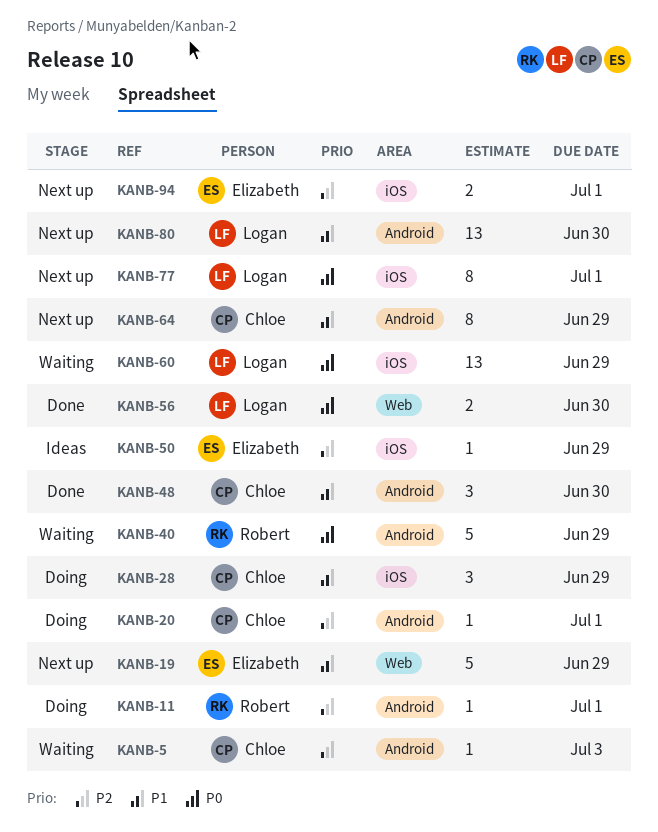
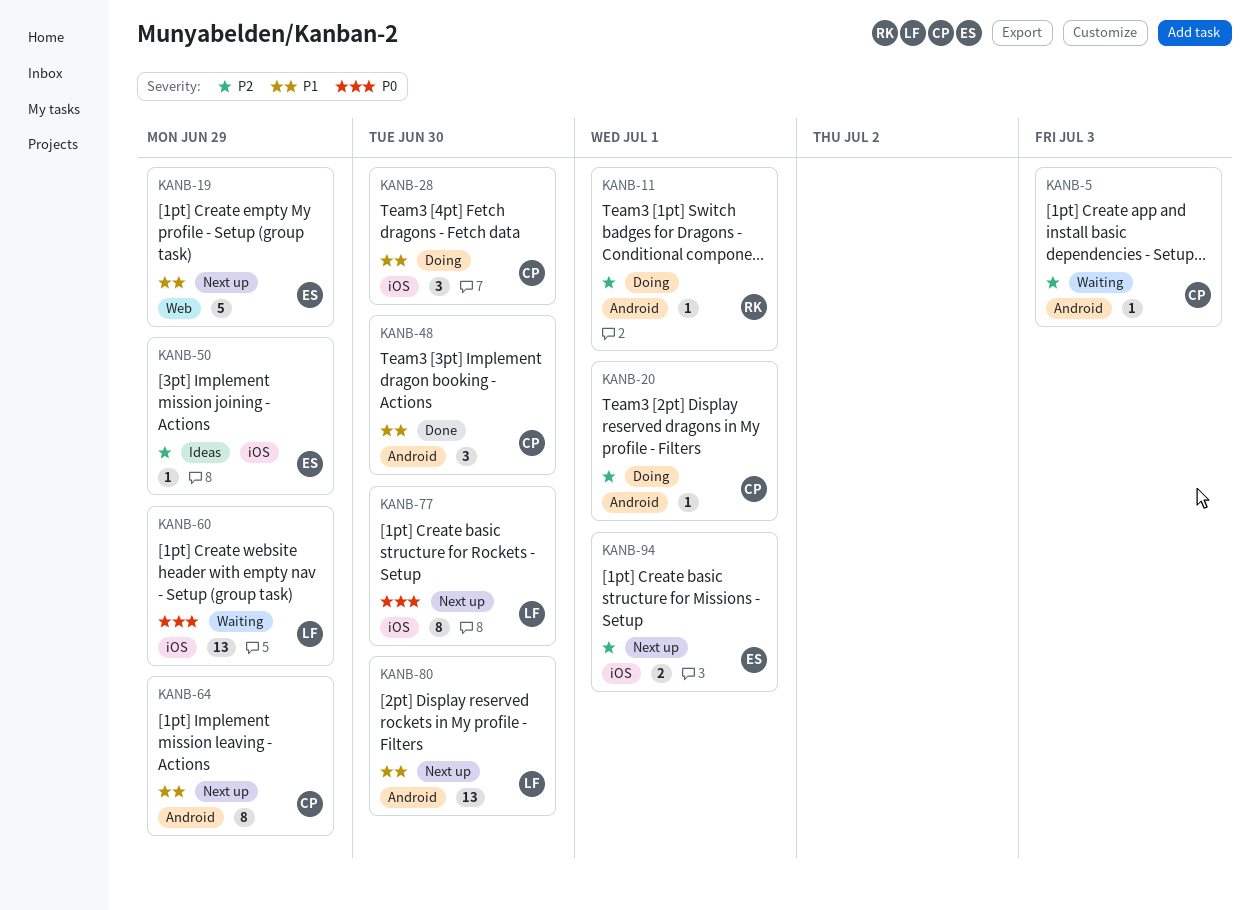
KANB-28, due: Jun 29 -> Jun 30
KANB-40: present -> none
KANB-56: present -> none
KANB-77, due: Jul 1 -> Jun 30

